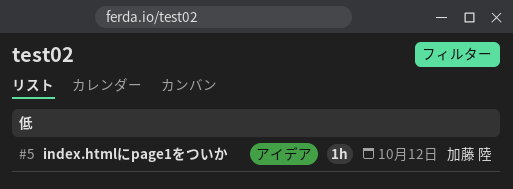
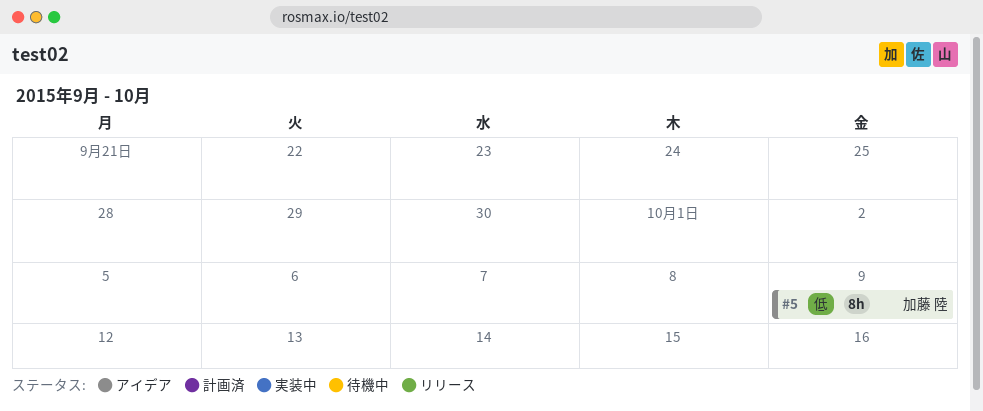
#5, estimate: 1h -> 8h
#5, due: Oct 12 -> Oct 9

